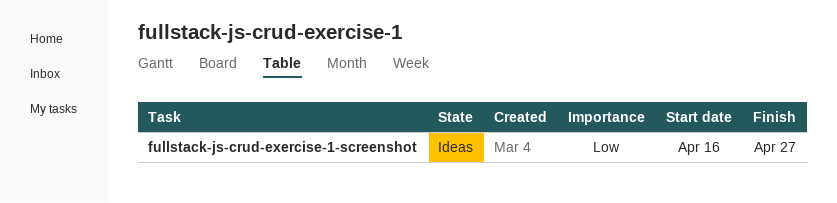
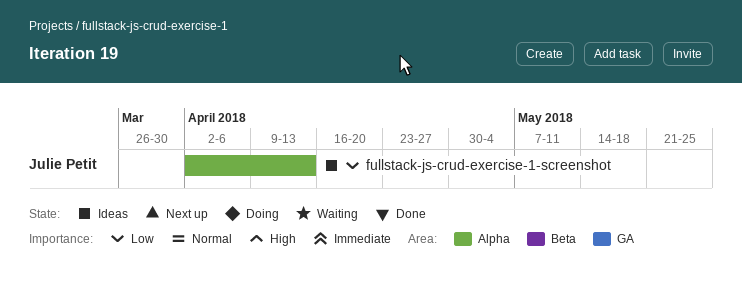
fullstack-js-crud-exercise-1-screenshot, start: Apr 16 -> Apr 2
fullstack-js-crud-exercise-1-screenshot, due: Apr 27 -> Apr 13

